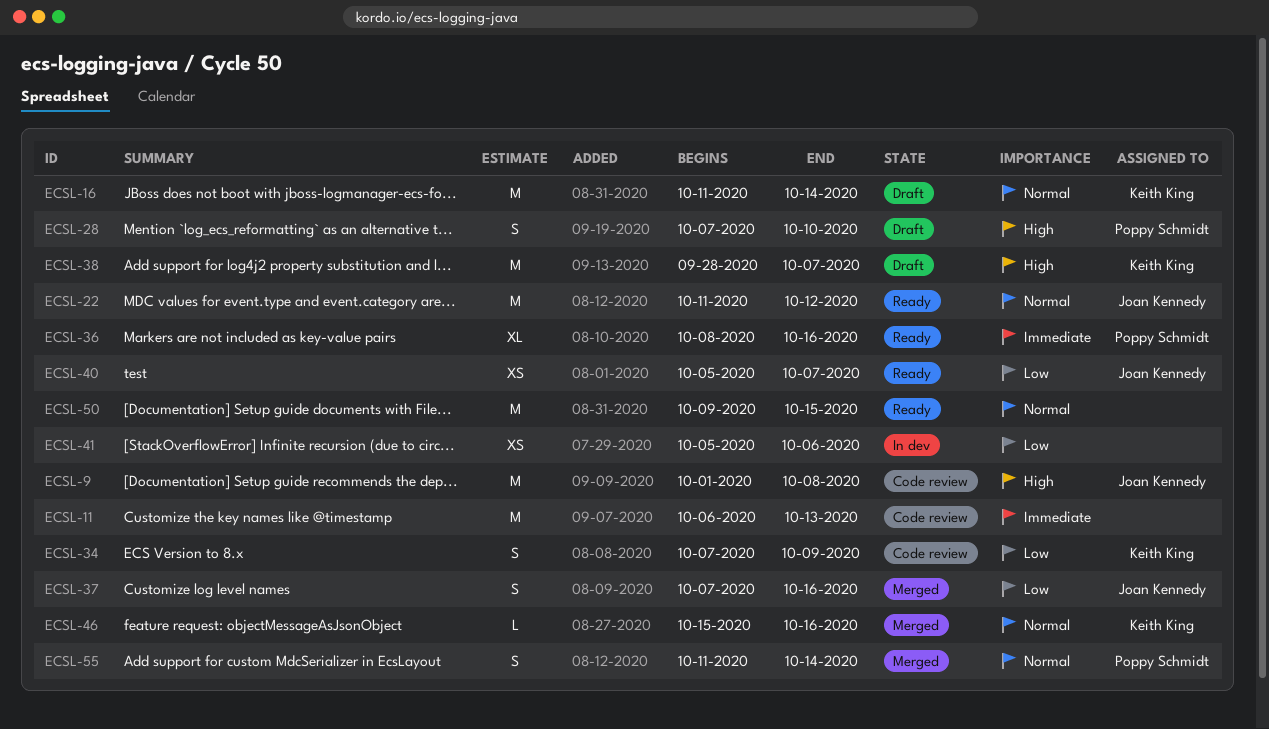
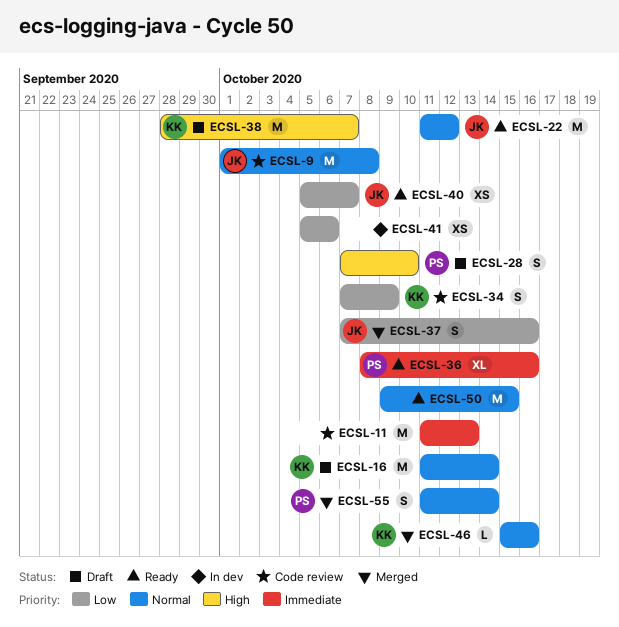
ECSL-9, priority: High -> Normal
ECSL-11, start: Oct 6 -> Oct 11

